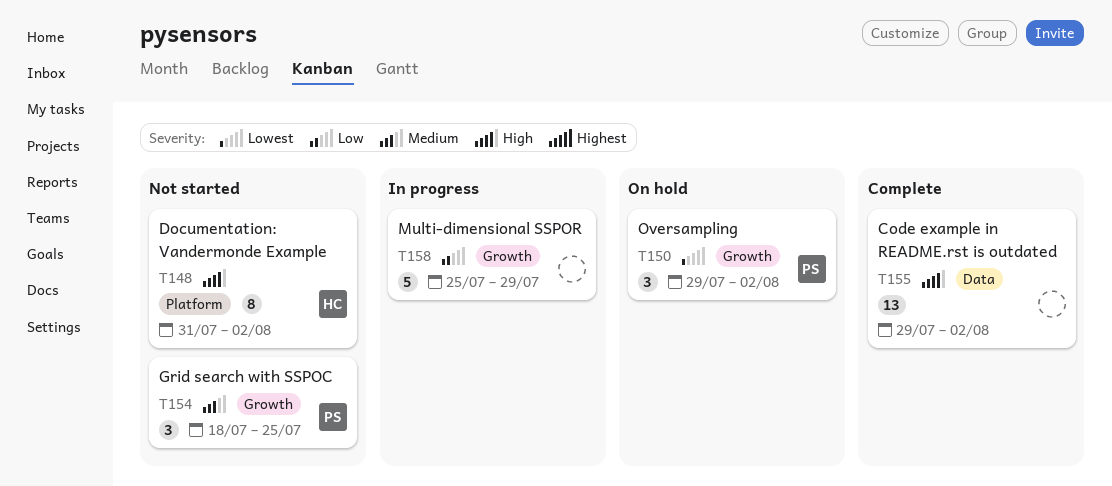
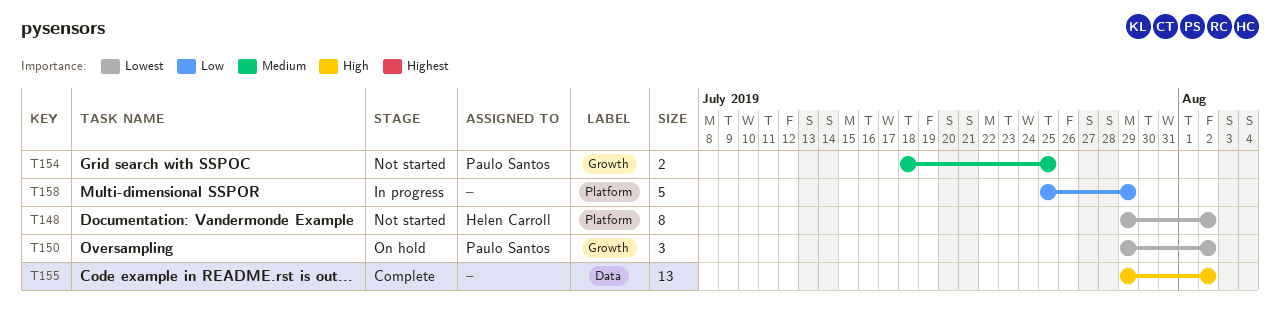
T148, priority: High -> Lowest
T148, start: Jul 31 -> Jul 29
T154, estimate: 3 -> 2
T158, label: Growth -> Platform

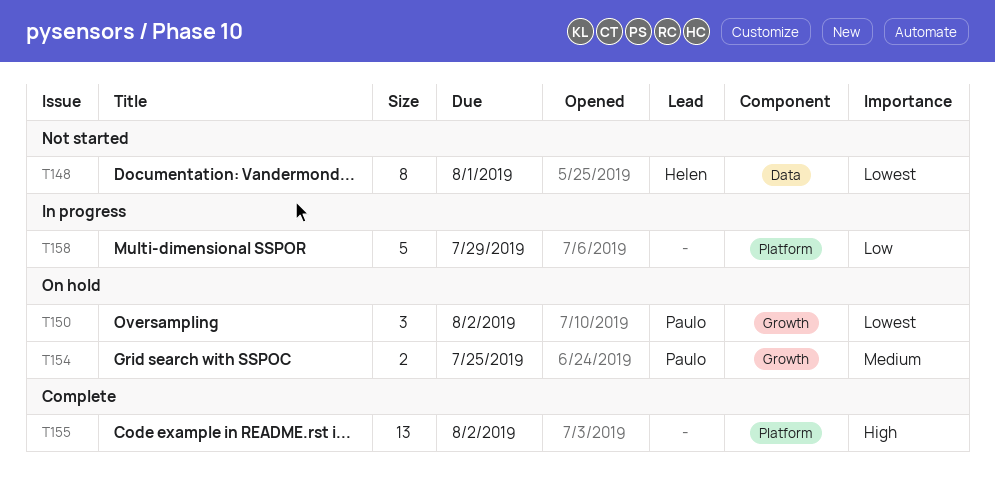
T148, label: Platform -> Data
T148, due: Aug 2 -> Aug 1
T154, status: Not started -> On hold
T155, label: Data -> Platform

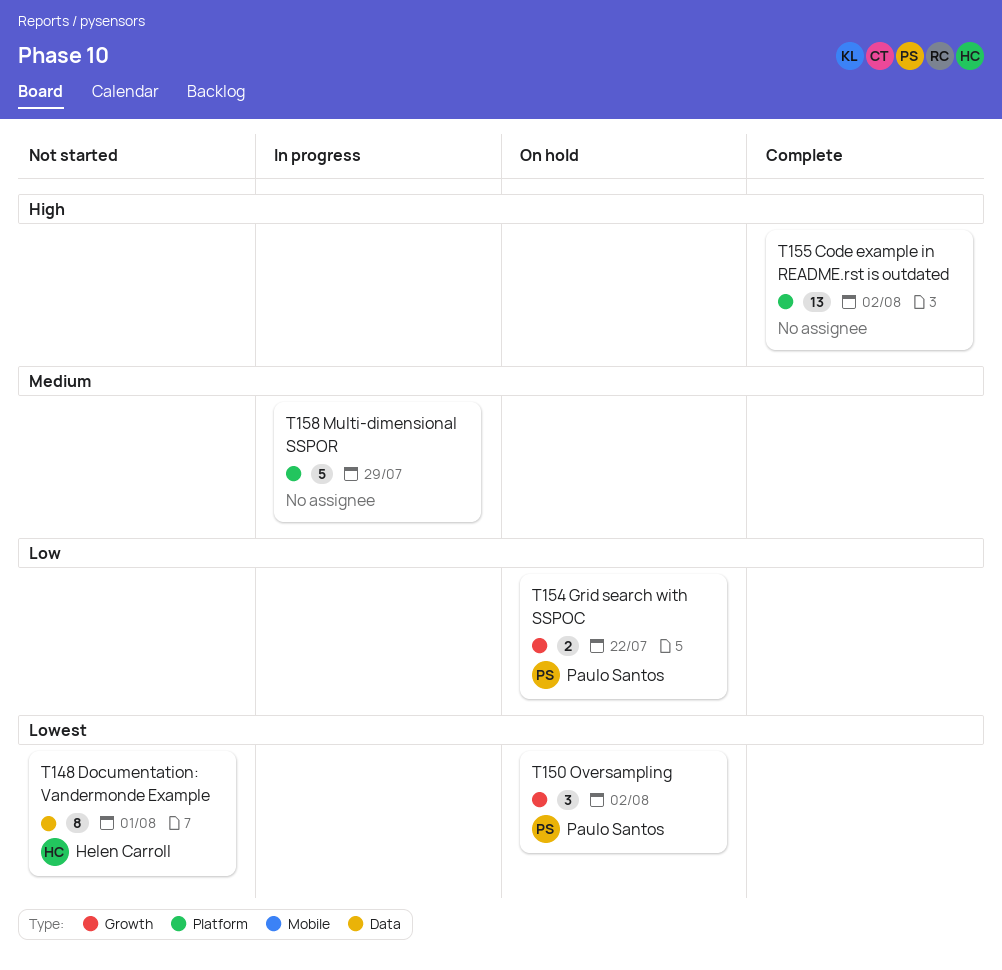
T154, priority: Medium -> Low
T154, due: Jul 25 -> Jul 22
T158, priority: Low -> Medium

